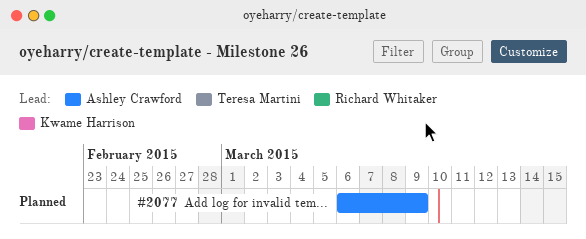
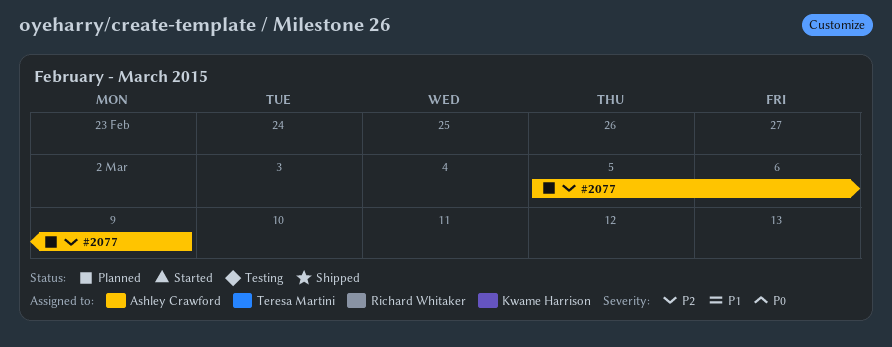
#2077, start: Mar 6 -> Mar 5

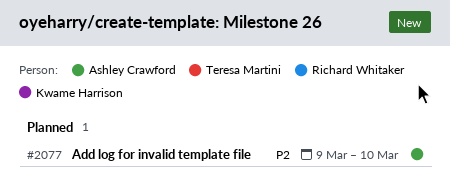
#2077, start: Mar 5 -> Mar 9
#2077, due: Mar 9 -> Mar 10

